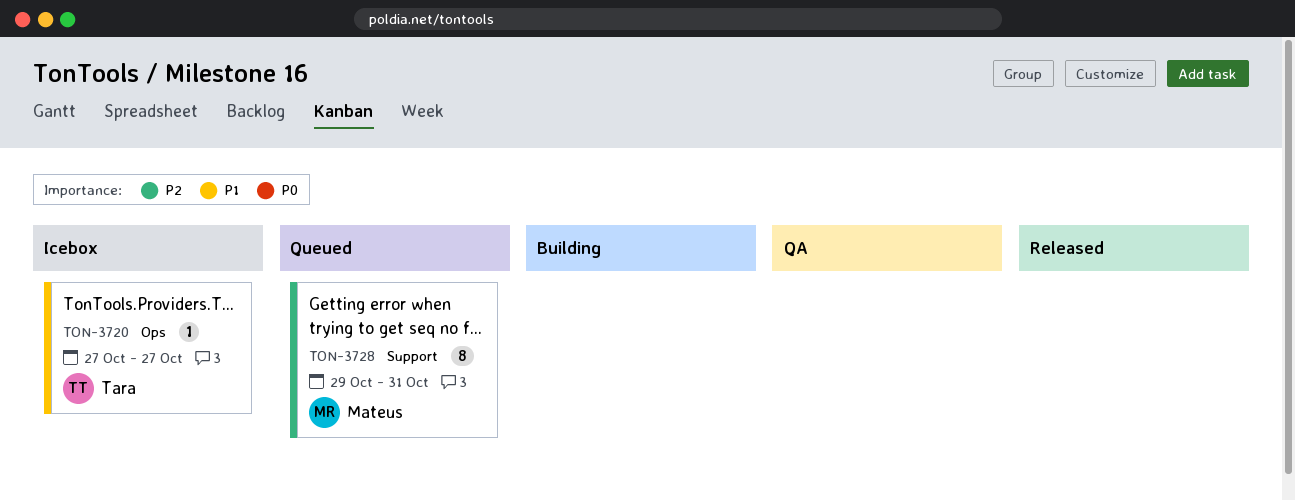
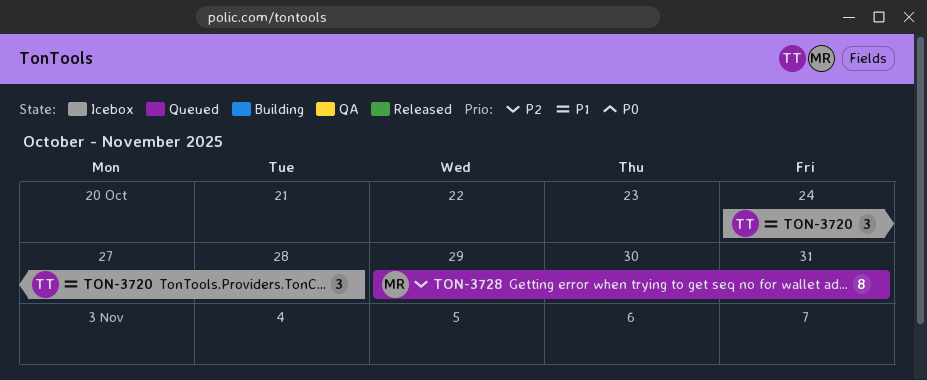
TON-3720, estimate: 1 -> 3
TON-3720, start: Oct 27 -> Oct 24
TON-3720, due: Oct 27 -> Oct 28

